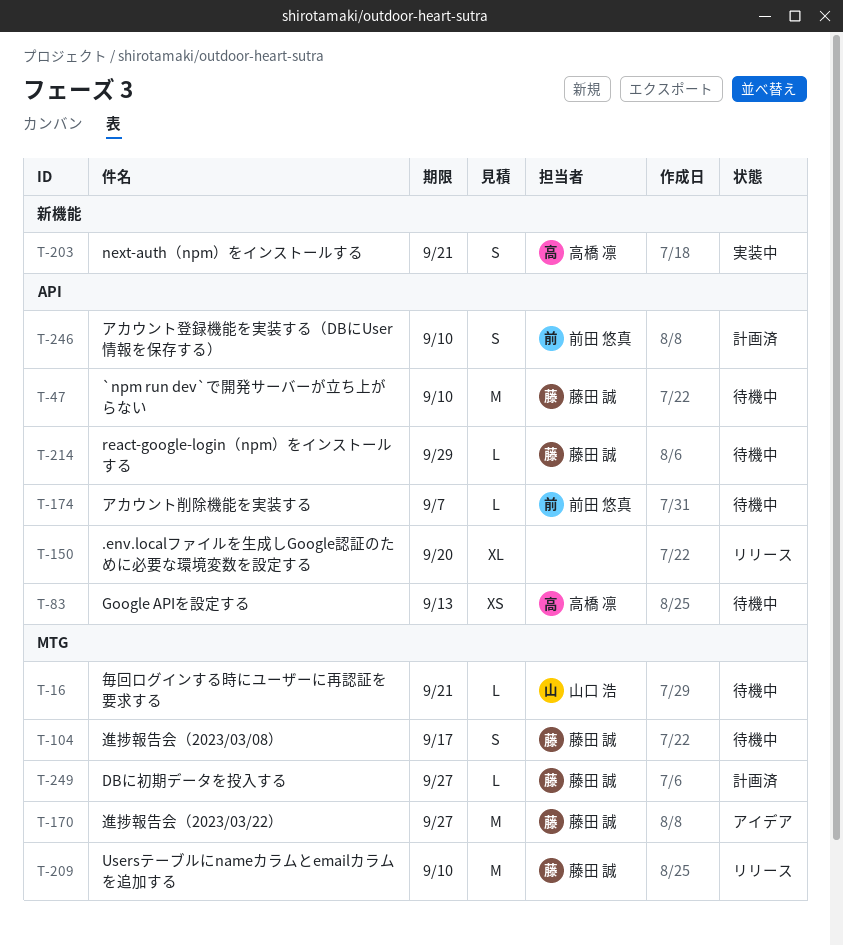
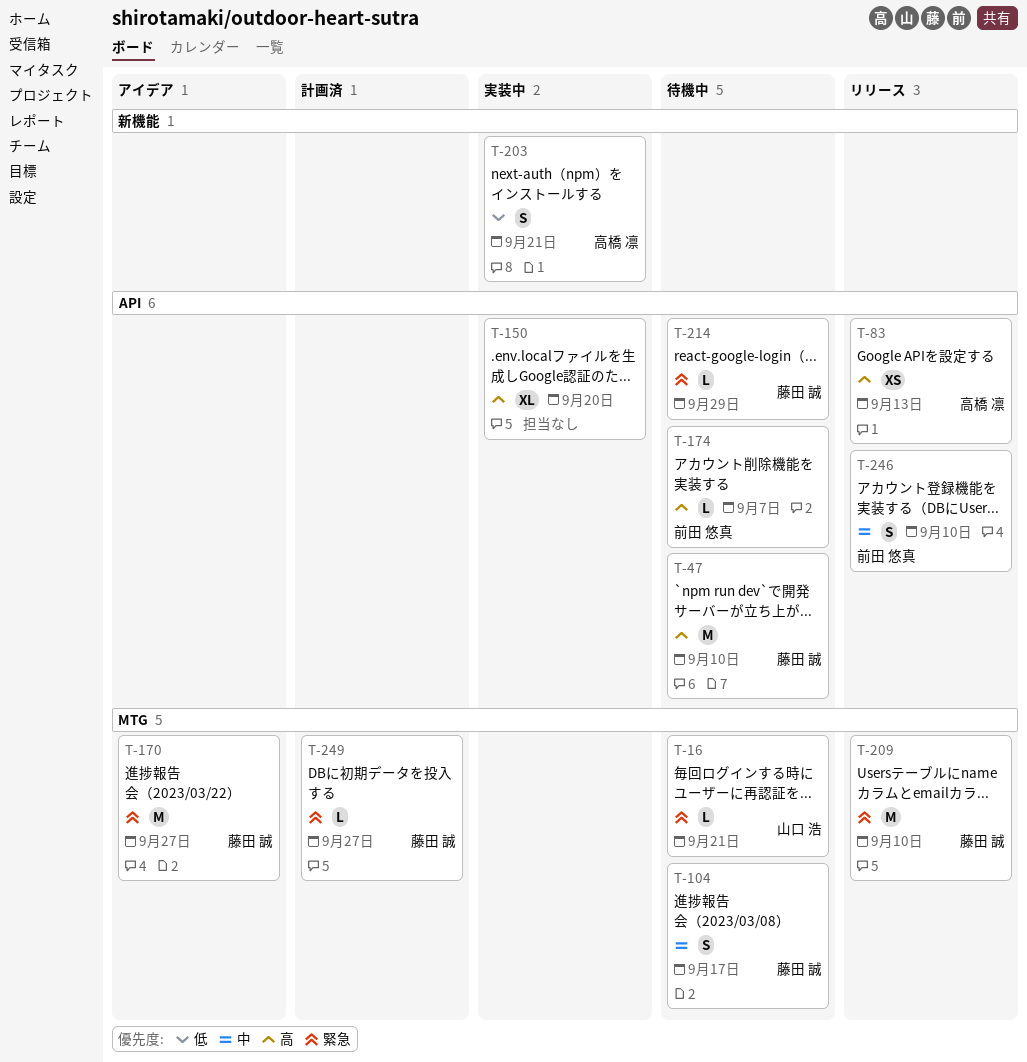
T-83, status: 待機中 -> リリース
T-150, status: リリース -> 実装中
T-246, status: 計画済 -> リリース

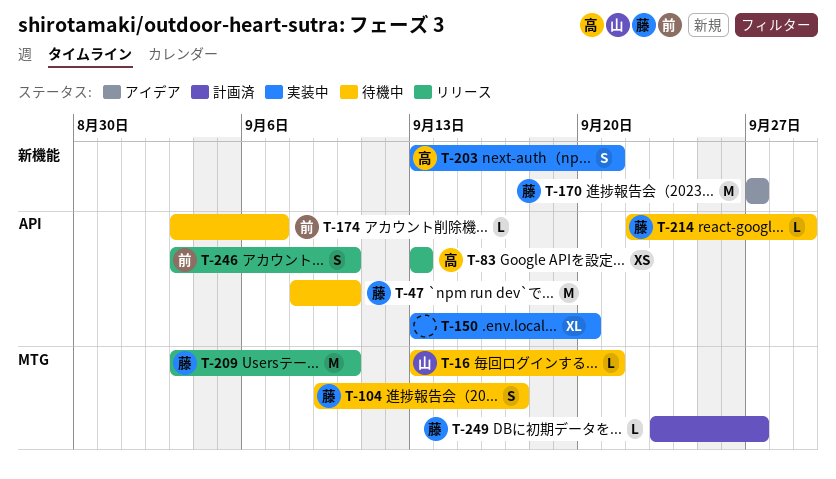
T-170, label: MTG -> 新機能

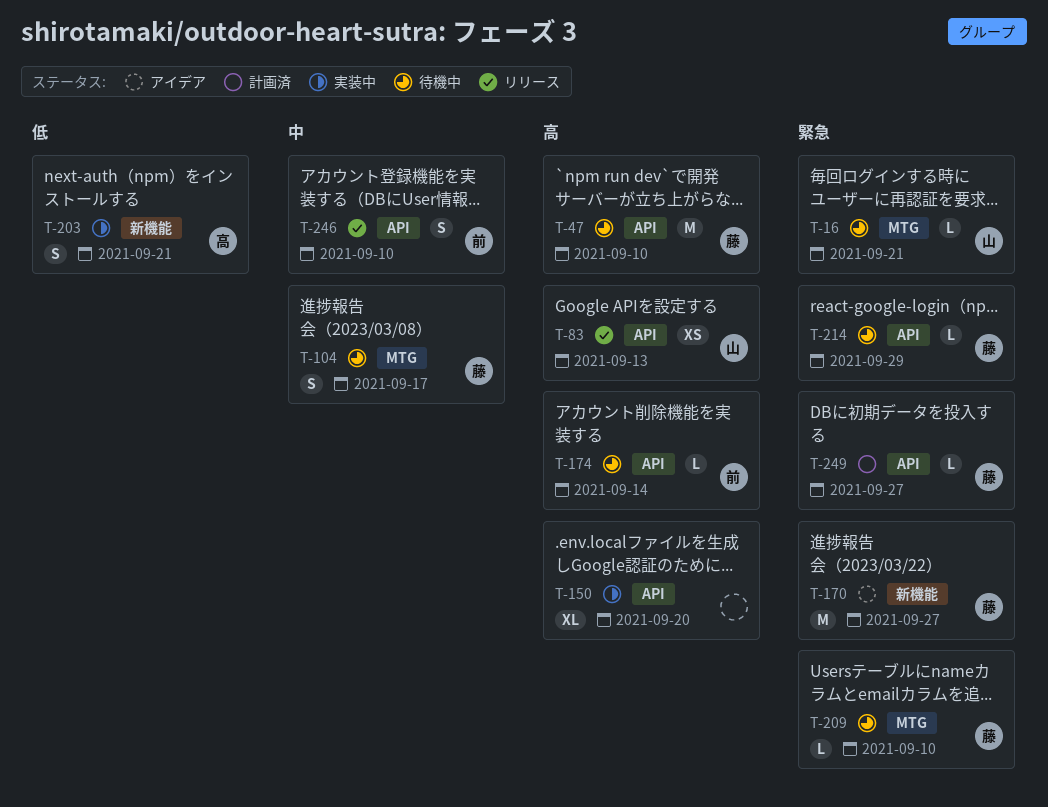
T-83, owner: 高 -> 山
T-174, due: Sep 7 -> Sep 14
T-209, status: リリース -> 待機中
T-209, estimate: M -> L
T-249, label: MTG -> API

